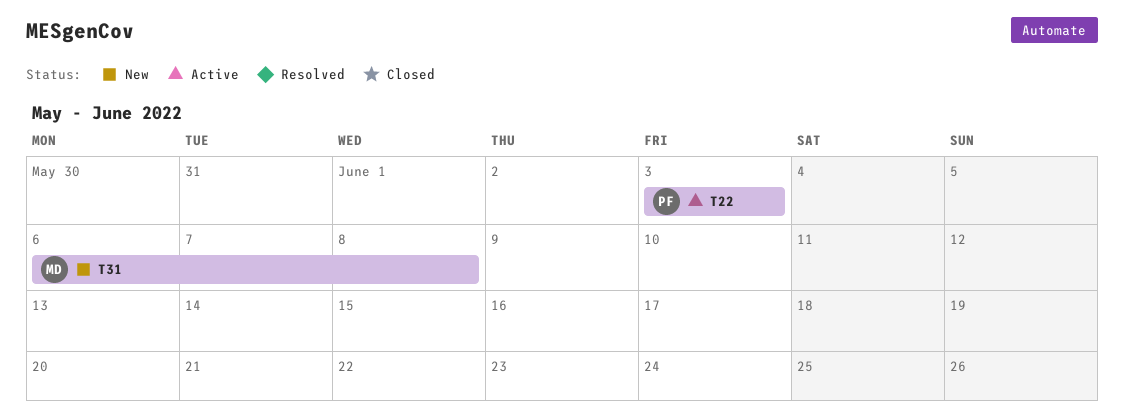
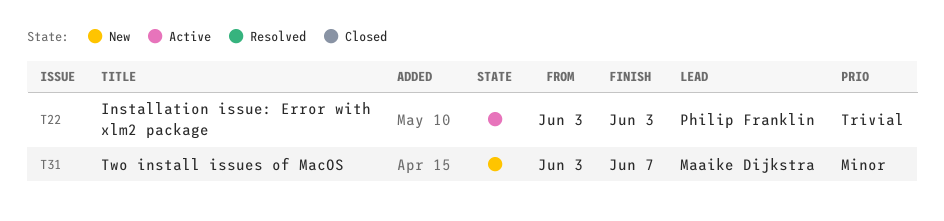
T31, start: Jun 6 -> Jun 3
T31, due: Jun 8 -> Jun 7

